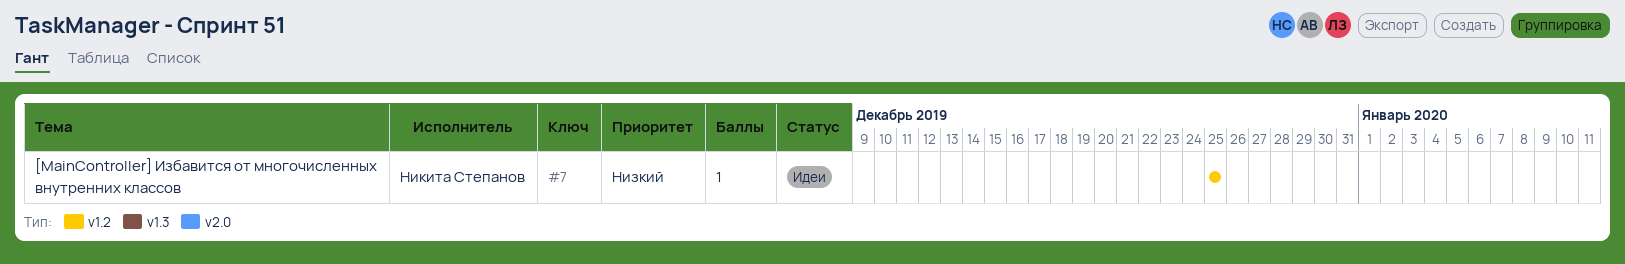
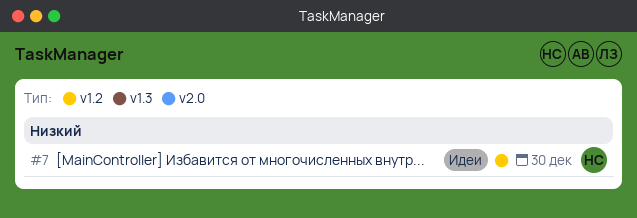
#7, due: Dec 25 -> Dec 30

